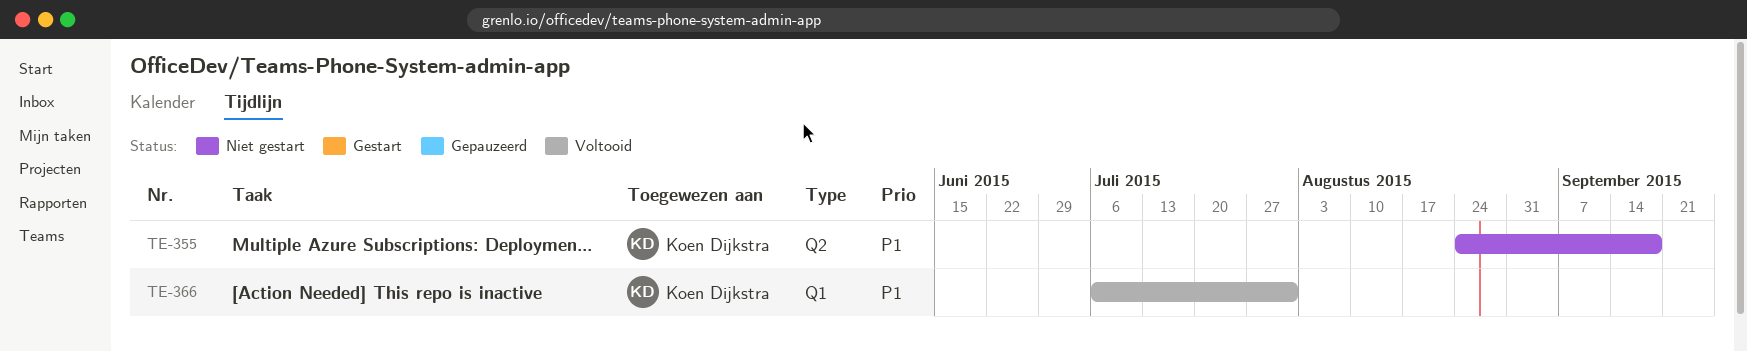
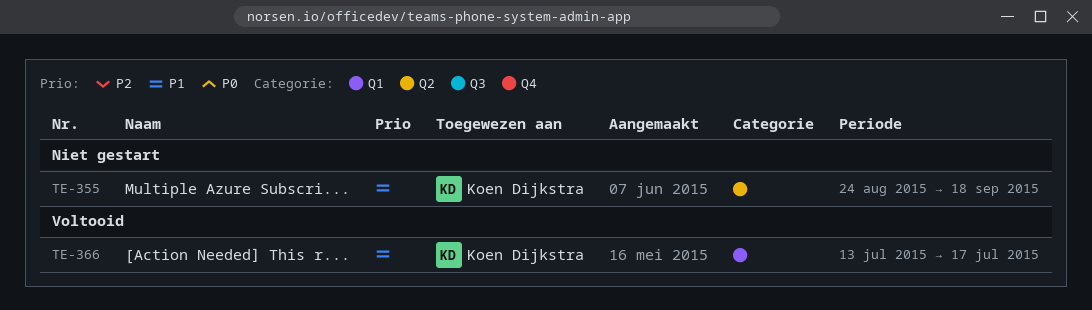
TE-366, start: Jul 6 -> Jul 13
TE-366, due: Jul 31 -> Jul 17

